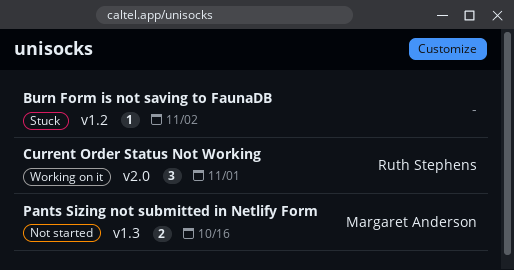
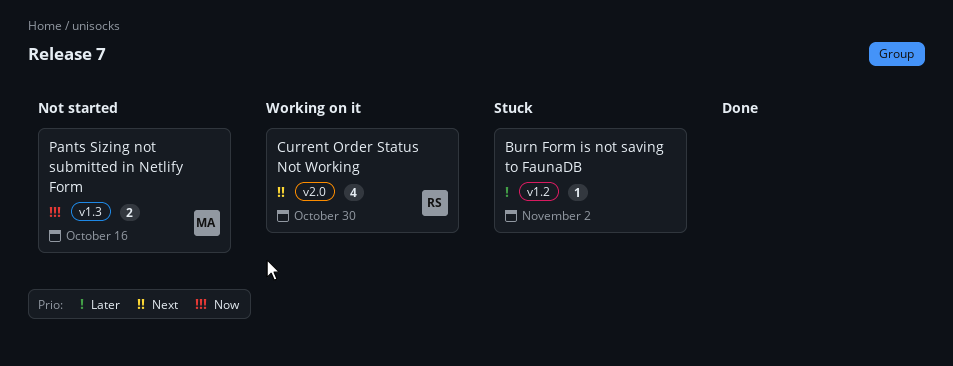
Current Order Status Not Working, estimate: 3 -> 4
Current Order Status Not Working, due: Nov 1 -> Oct 30

